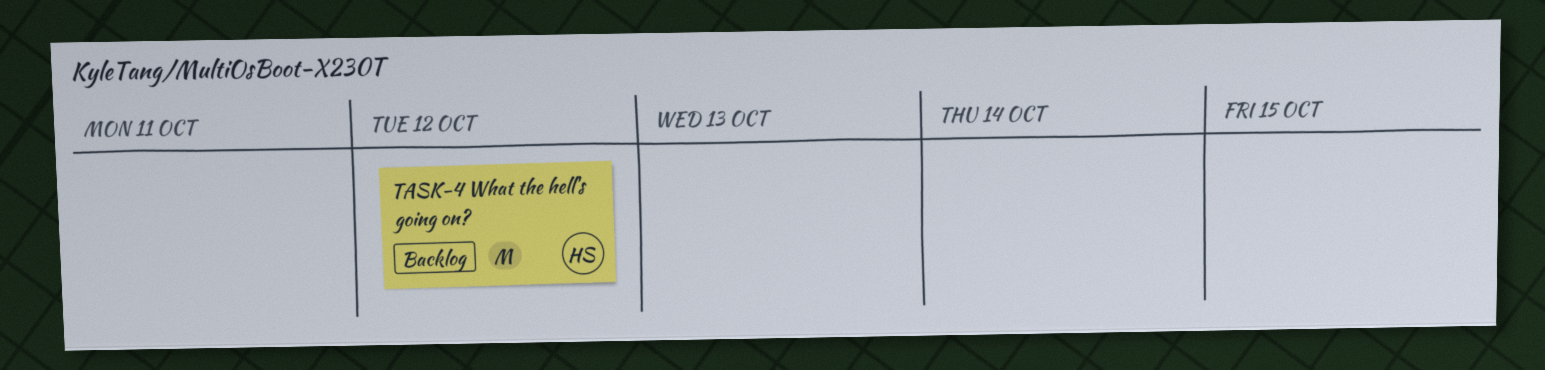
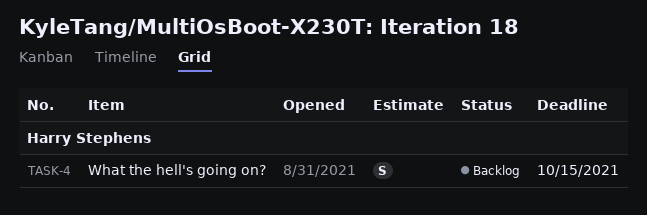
TASK-4, estimate: M -> S
TASK-4, due: Oct 12 -> Oct 15

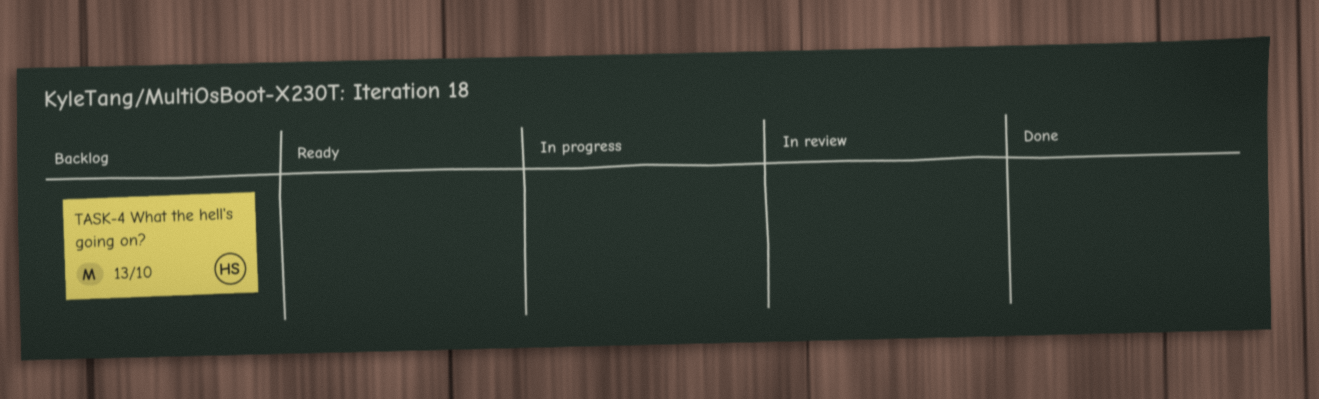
TASK-4, estimate: S -> M
TASK-4, due: Oct 15 -> Oct 13

